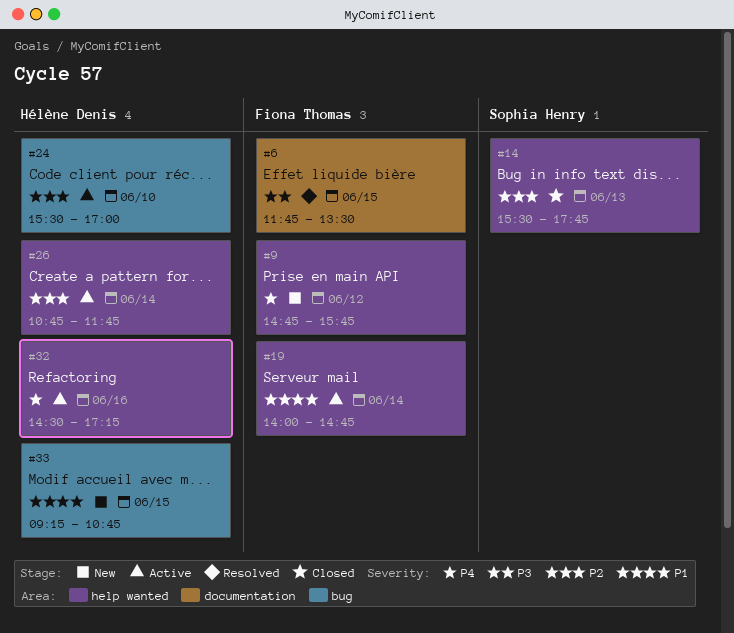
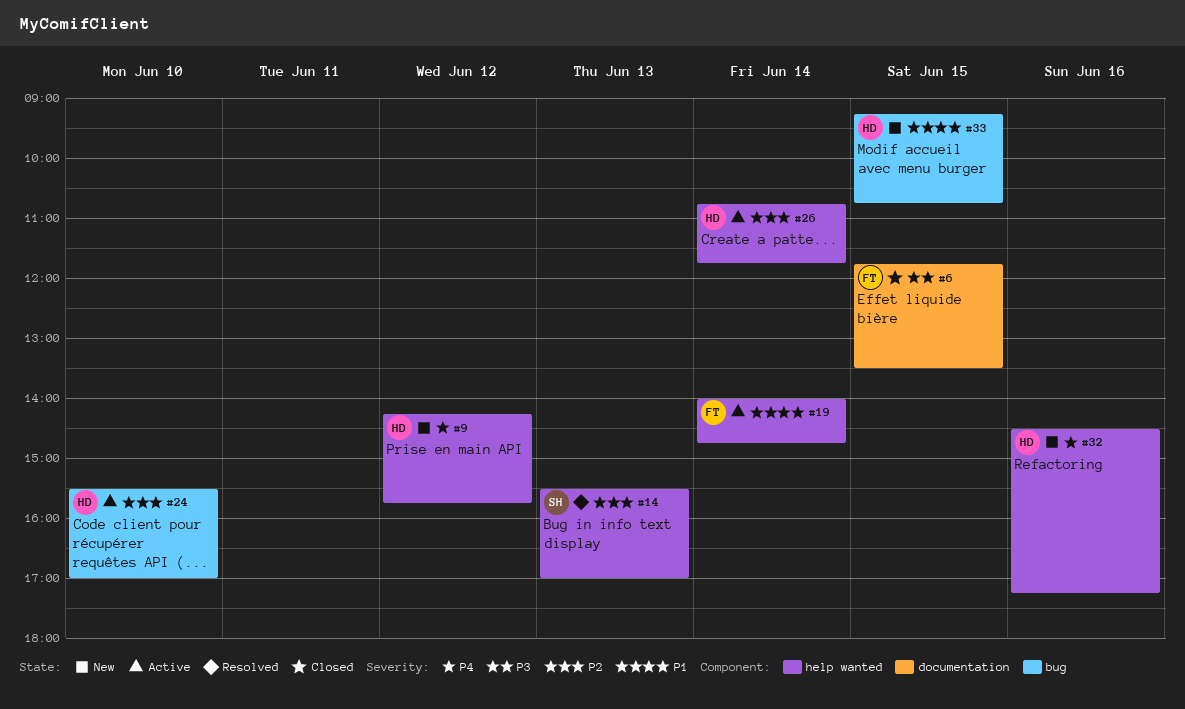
#6, status: Resolved -> Closed
#9, owner: Fiona Thomas -> Hélène Denis
#9, begins: 14:45 -> 14:15
#14, status: Closed -> Resolved
#14, ends: 17:45 -> 17:00
#32, status: Active -> New

